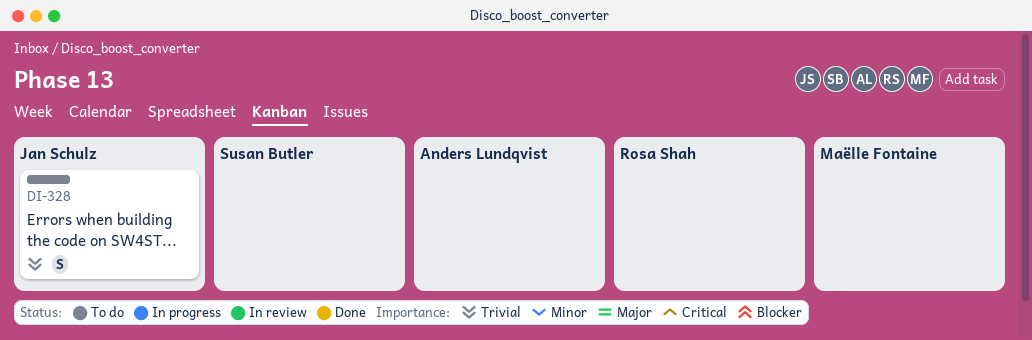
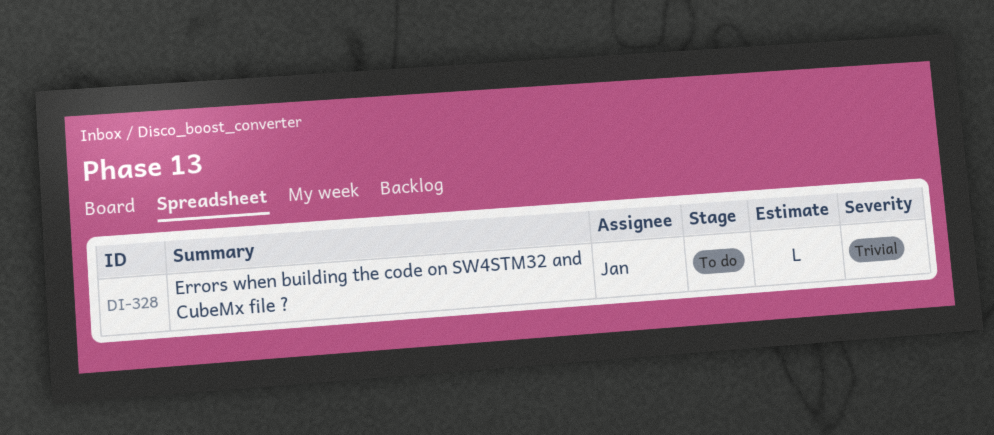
DI-328, estimate: S -> L

